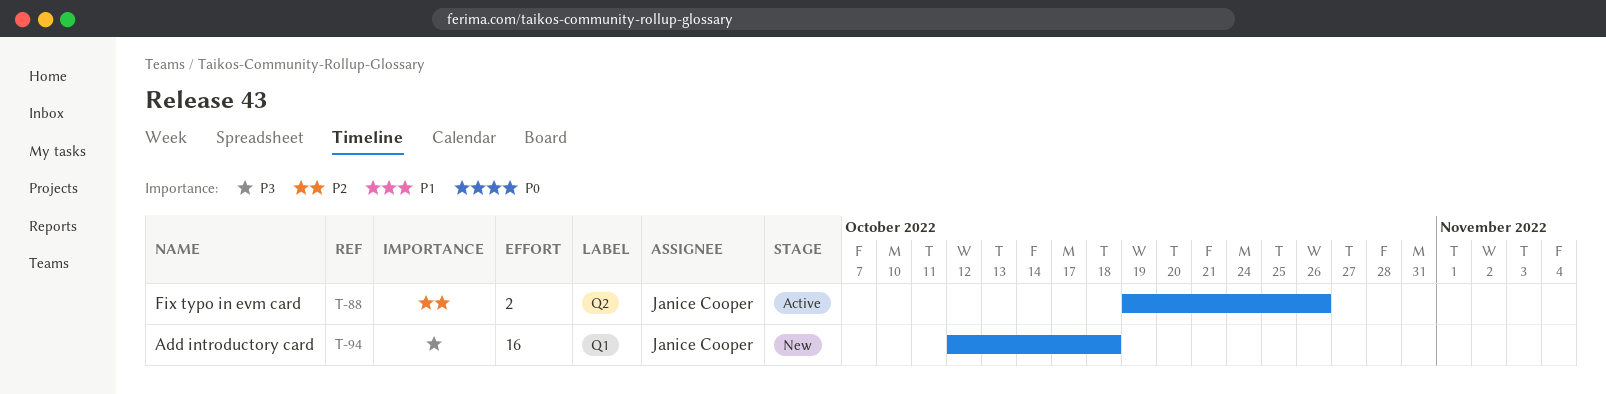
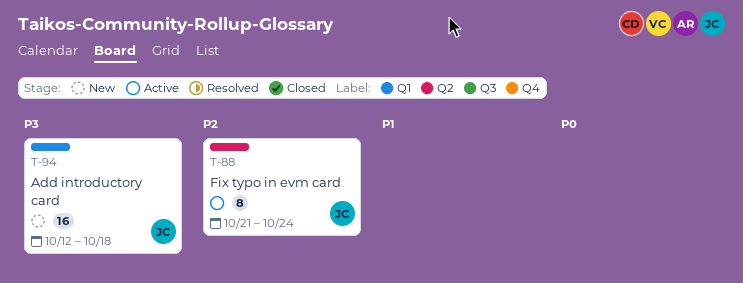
T-88, estimate: 2 -> 8
T-88, start: Oct 19 -> Oct 21
T-88, due: Oct 26 -> Oct 24

